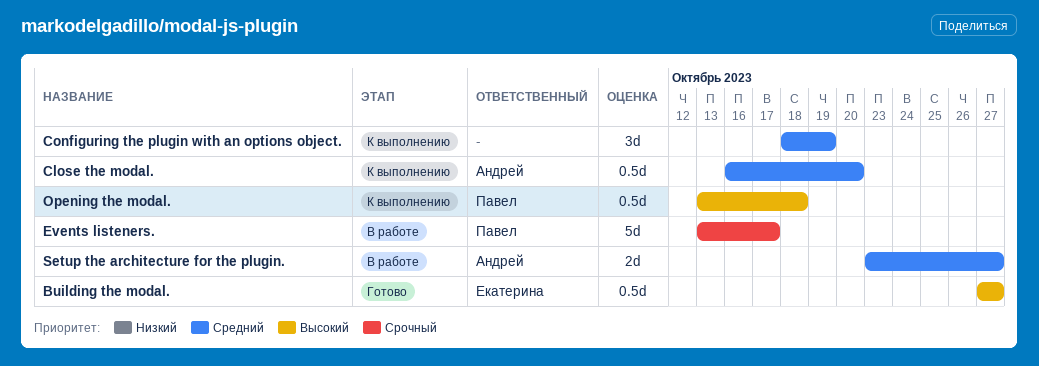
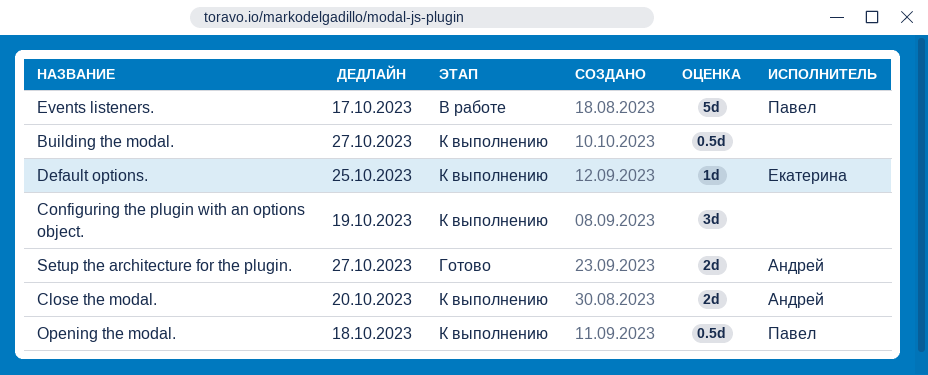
Building the modal., status: Готово -> К выполнению
Building the modal., owner: Екатерина -> none
Close the modal., estimate: 0.5d -> 2d
Default options.: none -> present
Setup the architecture for the plugin., status: В работе -> Готово

